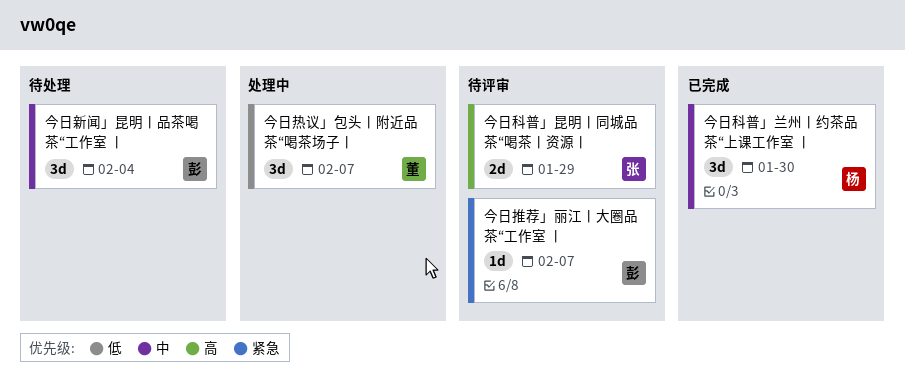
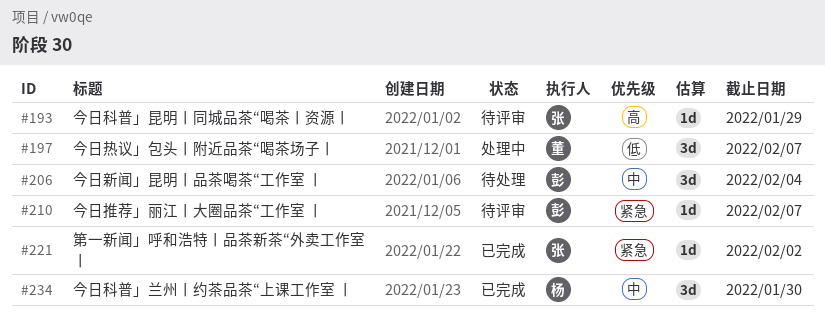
今日科普」昆明丨同城品茶“喝茶丨资源丨, estimate: 2d -> 1d
第一新闻」呼和浩特丨品茶新茶“外卖工作室 丨: none -> present

